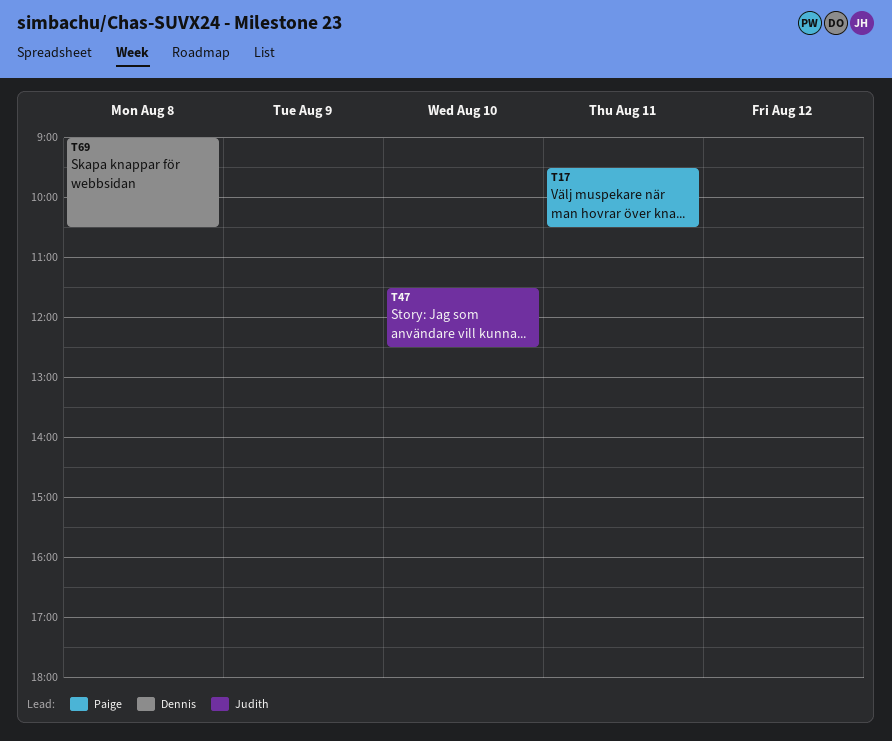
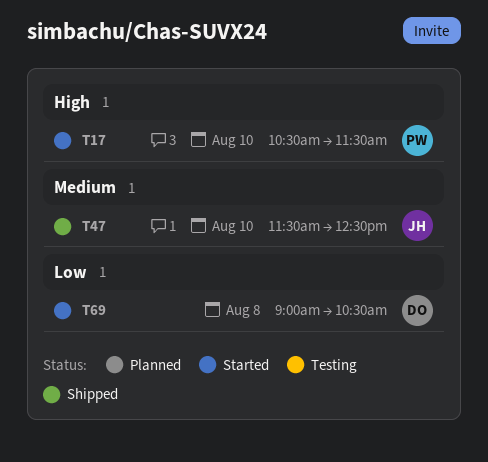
T17, day: Aug 11 -> Aug 10
T17, begins: 09:30 -> 10:30
T17, ends: 10:30 -> 11:30

